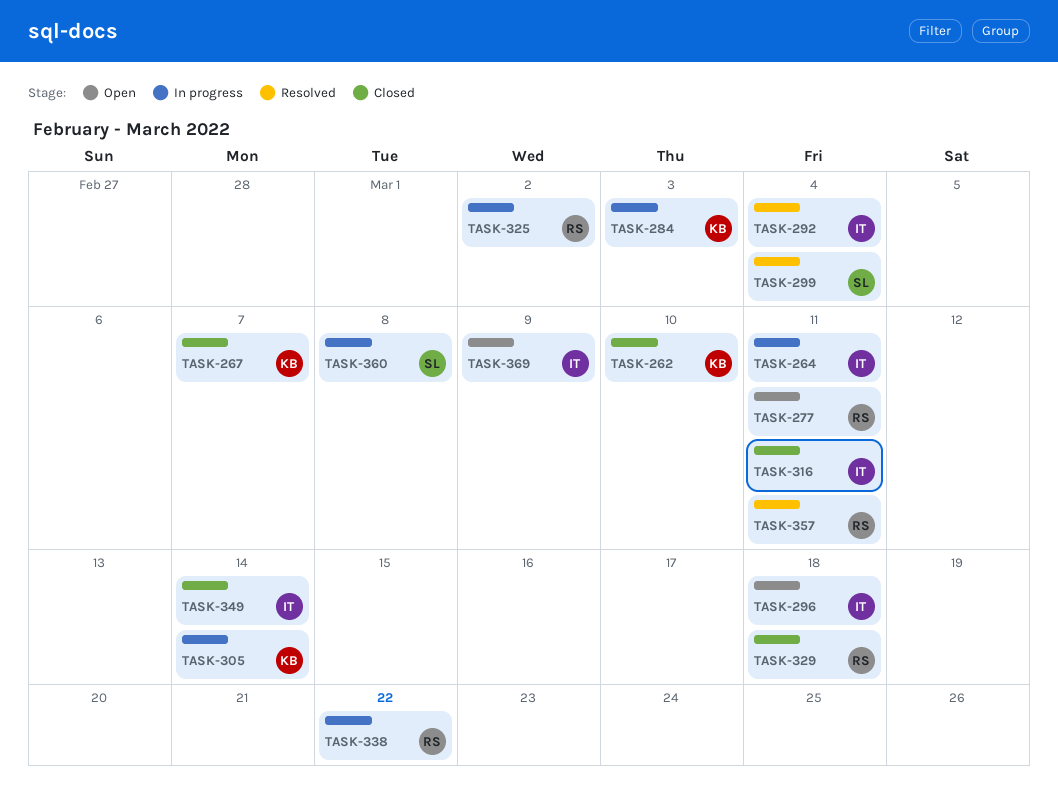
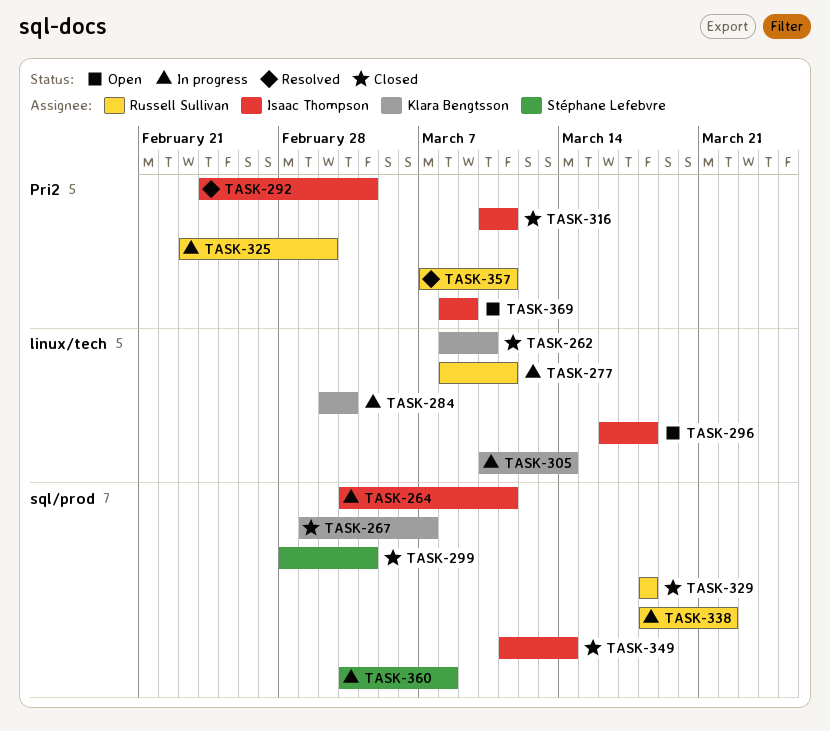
TASK-277, status: Open -> In progress
TASK-299, status: Resolved -> Closed

